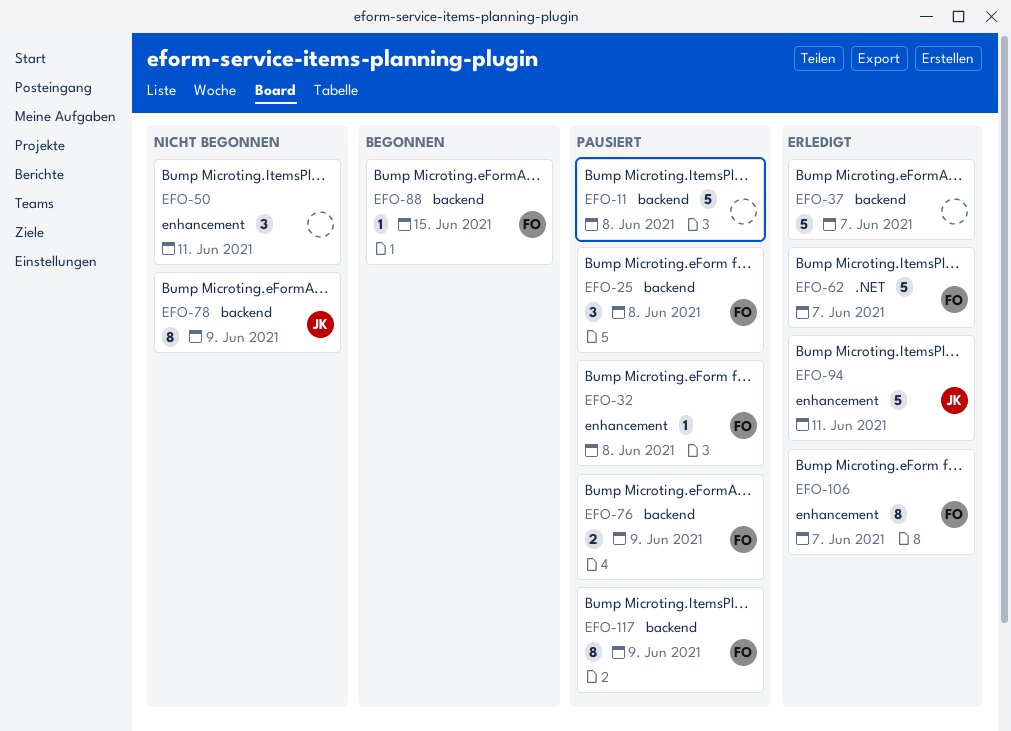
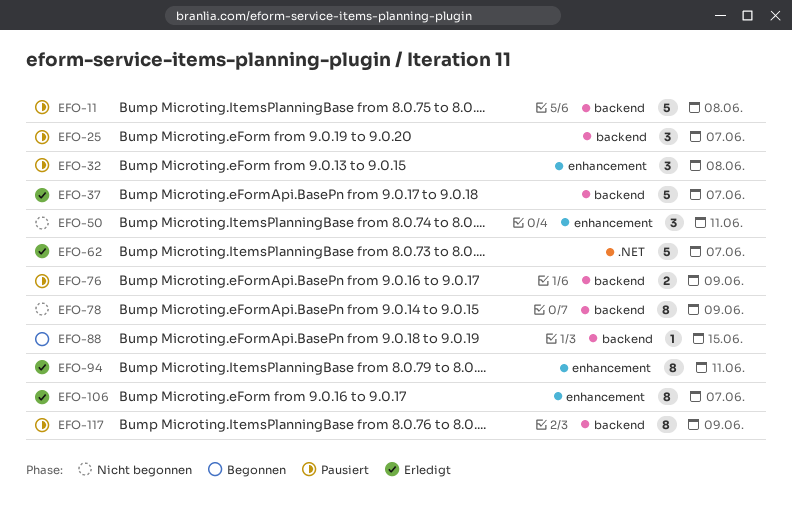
EFO-25, due: Jun 8 -> Jun 7
EFO-32, estimate: 1 -> 3
EFO-94, estimate: 5 -> 8

